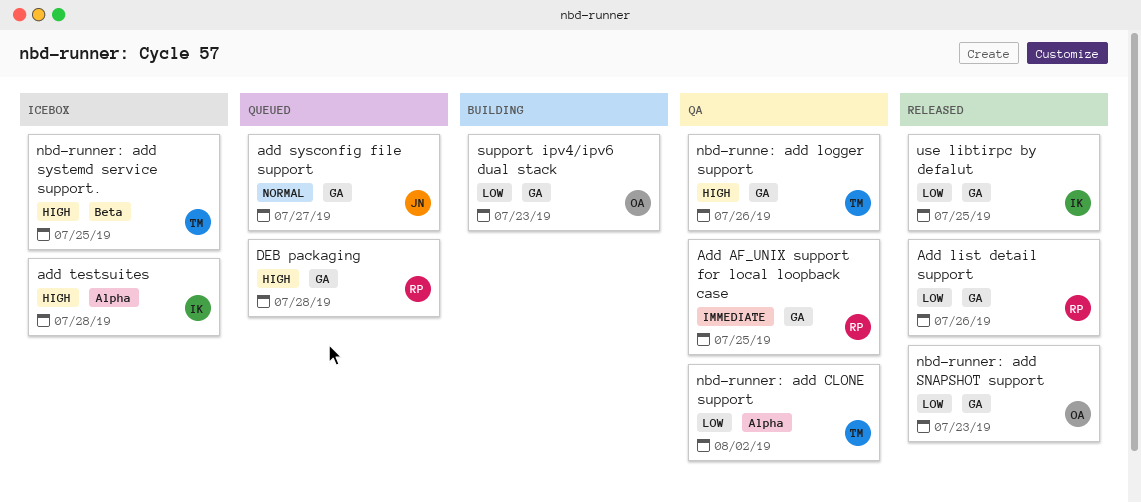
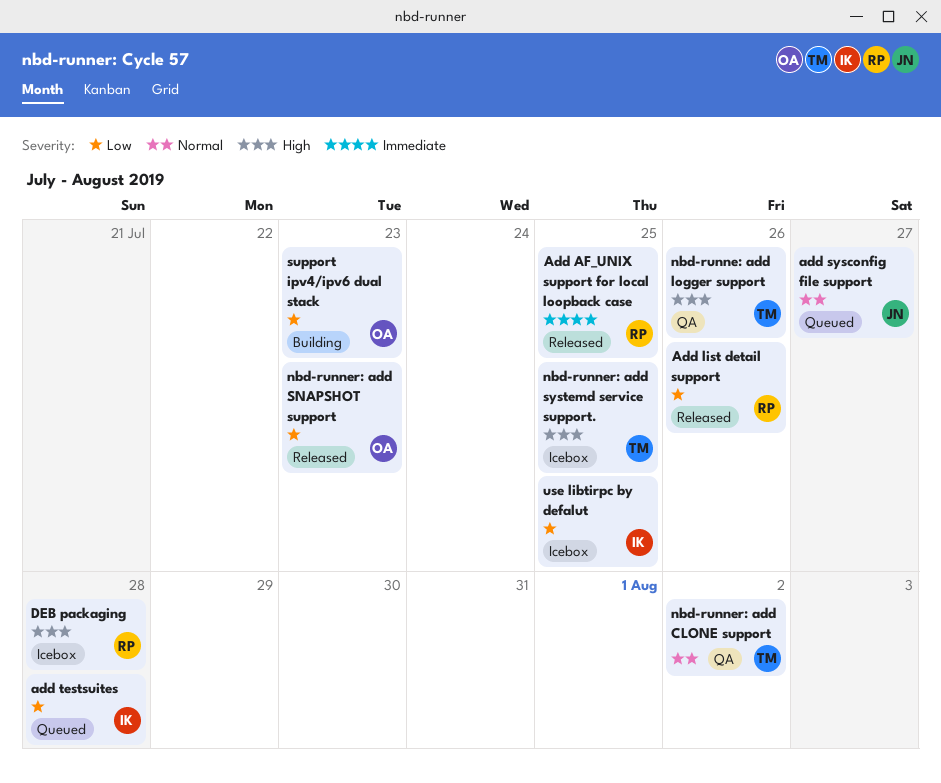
Add AF_UNIX support for local loopback case, status: QA -> Released
add testsuites, status: Icebox -> Queued
add testsuites, priority: High -> Low
DEB packaging, status: Queued -> Icebox
nbd-runner: add CLONE support, priority: Low -> Normal
use libtirpc by defalut, status: Released -> Icebox

